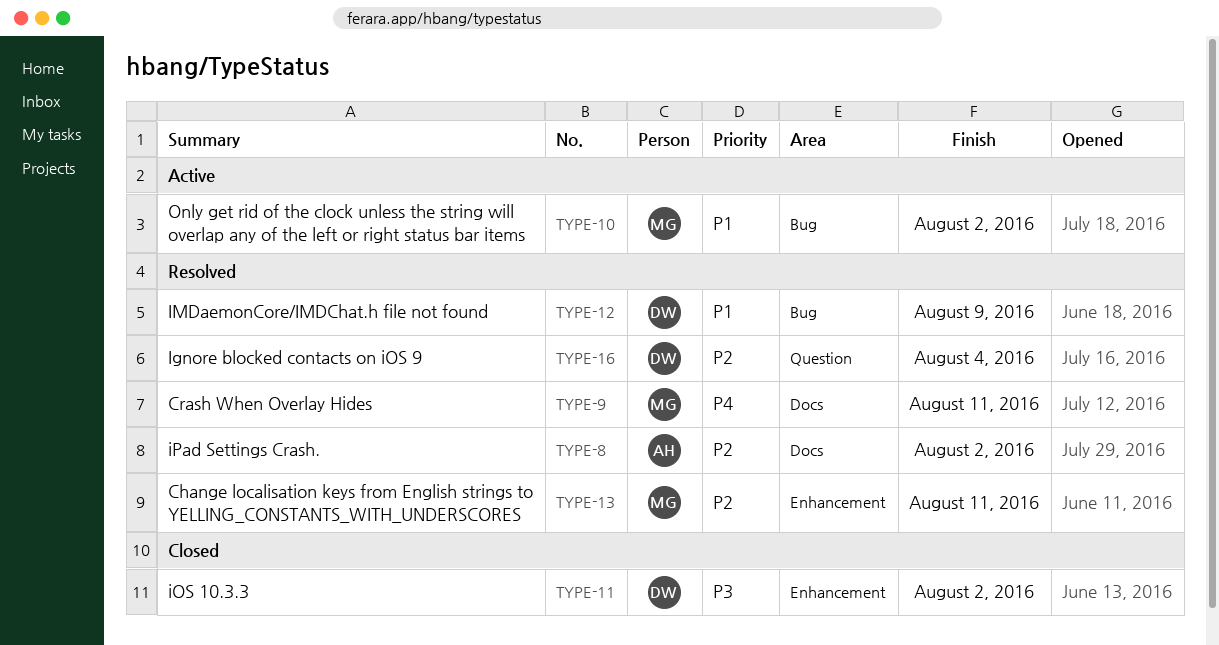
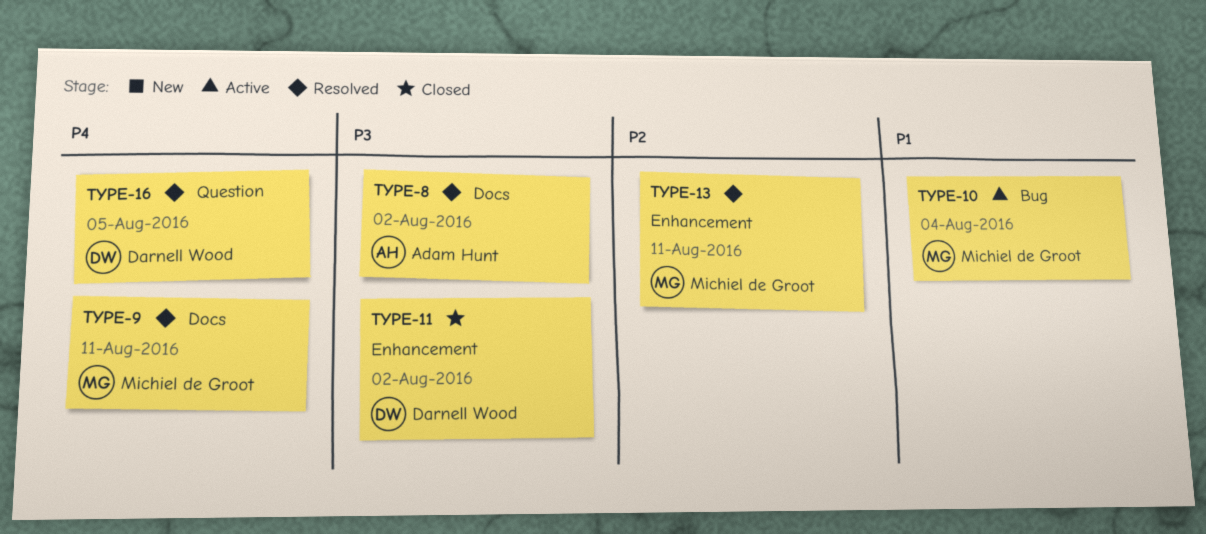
TYPE-8, priority: P2 -> P3
TYPE-10, due: Aug 2 -> Aug 4
TYPE-12: present -> none
TYPE-16, priority: P2 -> P4
TYPE-16, due: Aug 4 -> Aug 5

